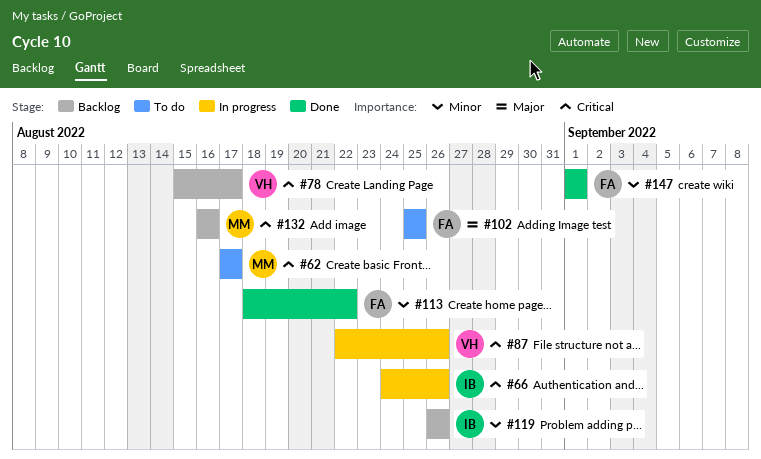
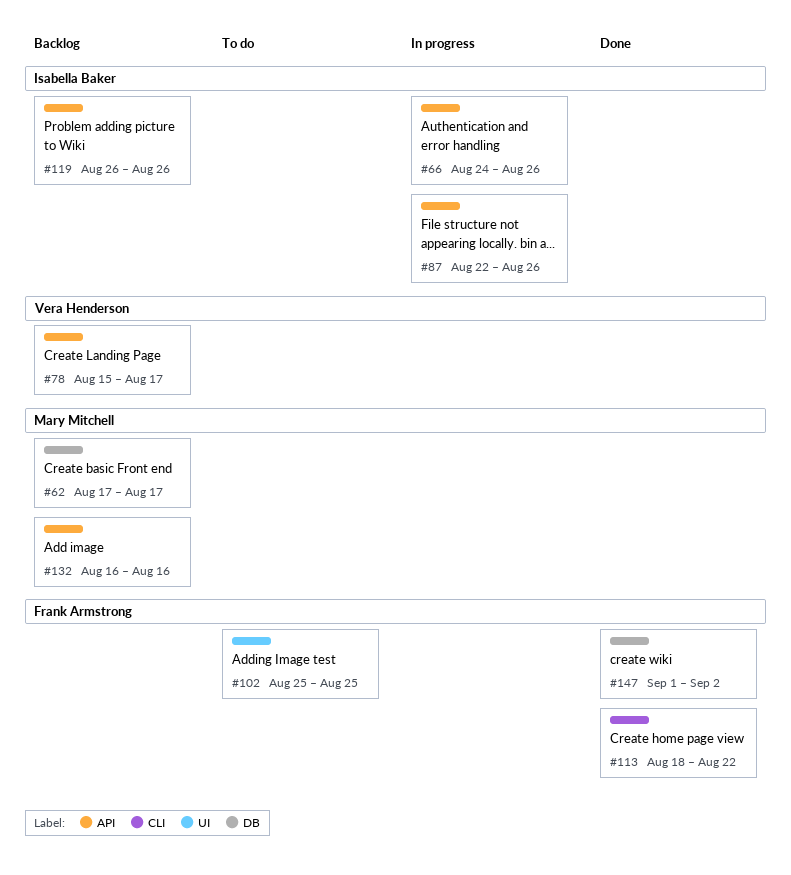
#62, status: To do -> Backlog
#87, owner: Vera Henderson -> Isabella Baker
#147, due: Sep 1 -> Sep 2

